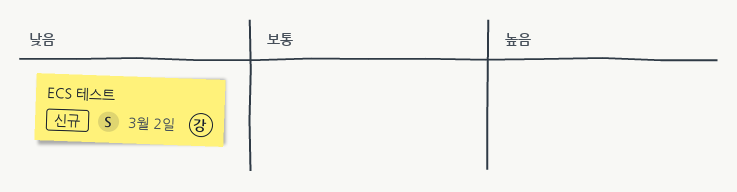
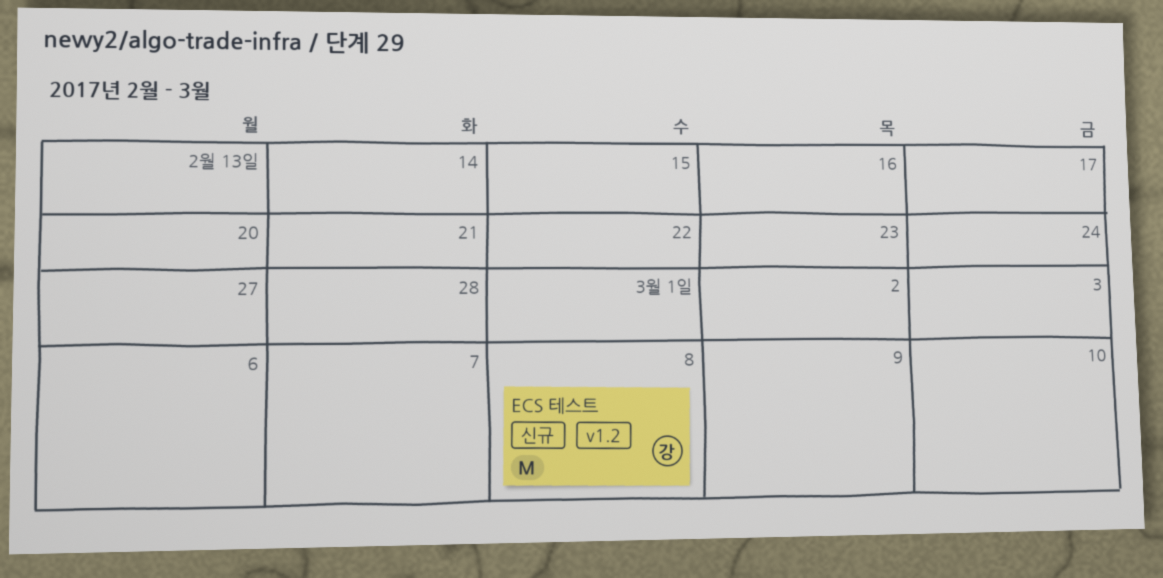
ECS 테스트, estimate: S -> M
ECS 테스트, due: Mar 2 -> Mar 8

